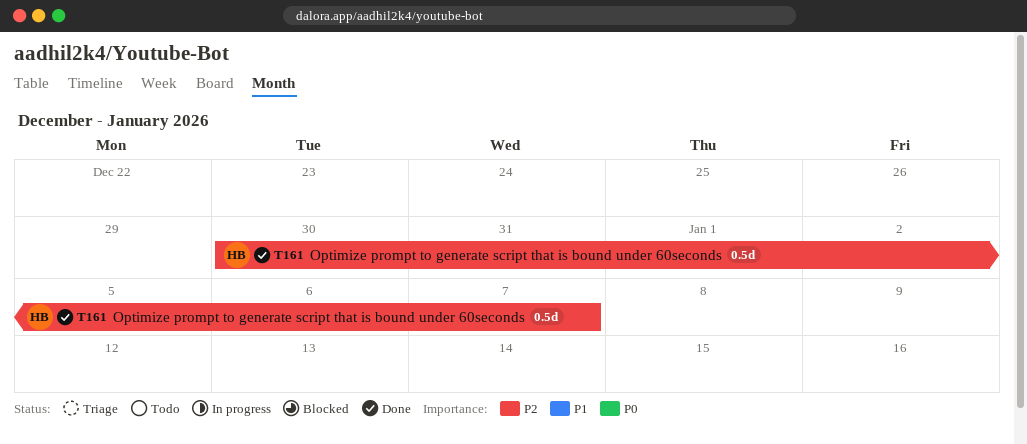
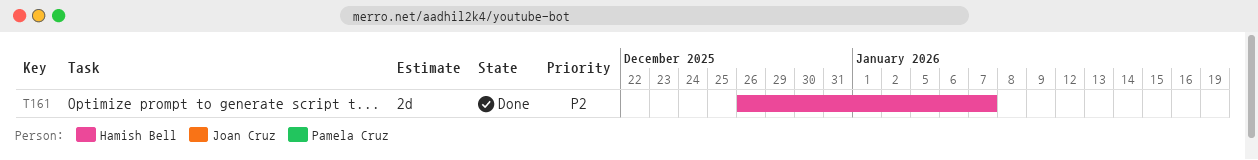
T161, estimate: 0.5d -> 2d
T161, start: Dec 30 -> Dec 26

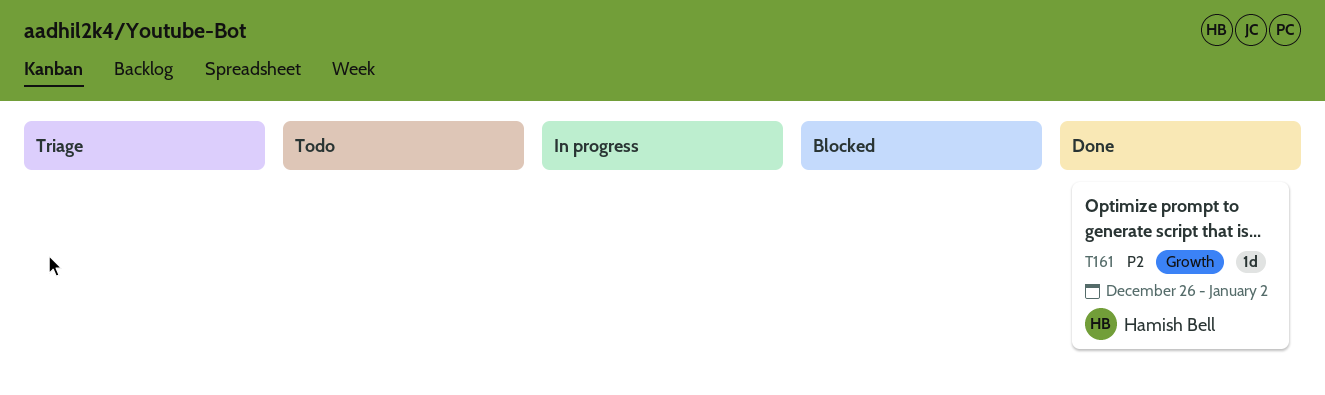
T161, estimate: 2d -> 1d
T161, due: Jan 7 -> Jan 2

